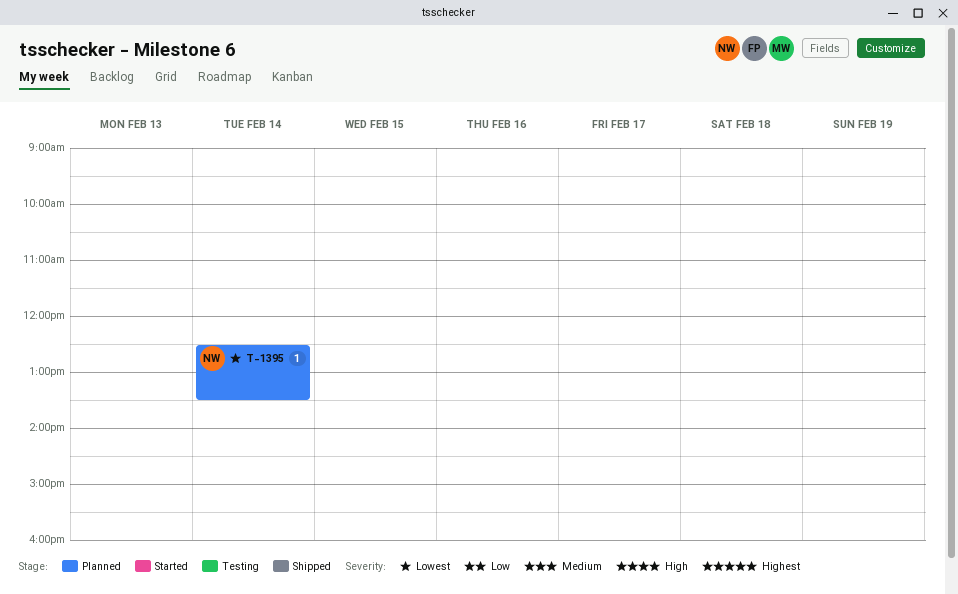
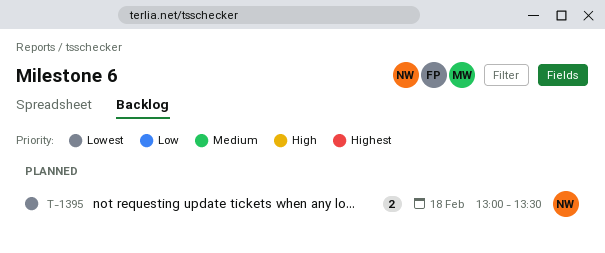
T-1395, estimate: 1 -> 2
T-1395, day: Feb 14 -> Feb 18
T-1395, begins: 12:30 -> 13:00

